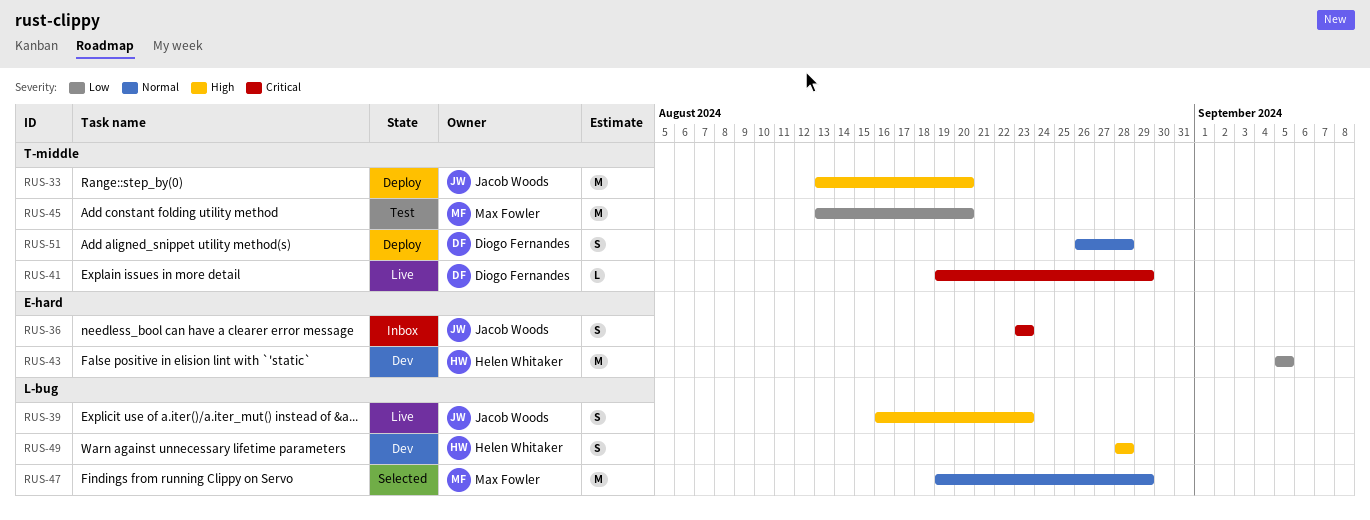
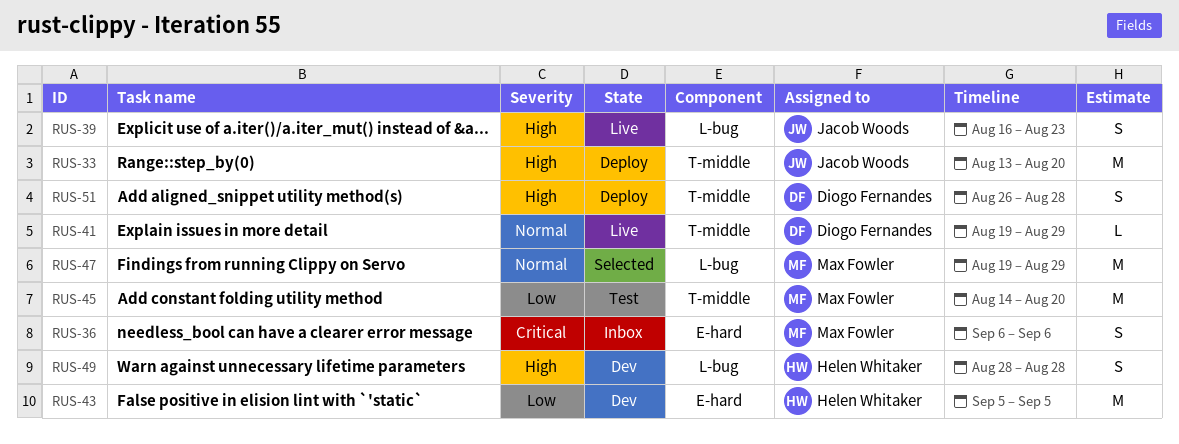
RUS-36, owner: Jacob Woods -> Max Fowler
RUS-36, start: Aug 23 -> Sep 6
RUS-36, due: Aug 23 -> Sep 6
RUS-41, priority: Critical -> Normal
RUS-45, start: Aug 13 -> Aug 14
RUS-51, priority: Normal -> High

